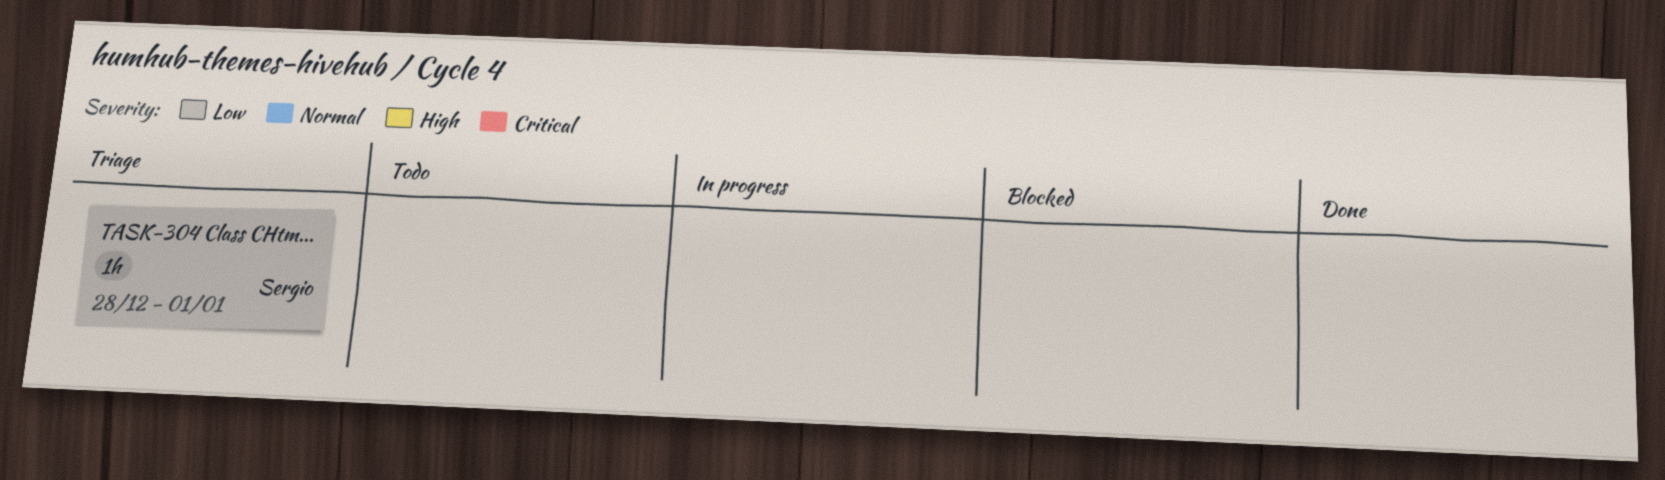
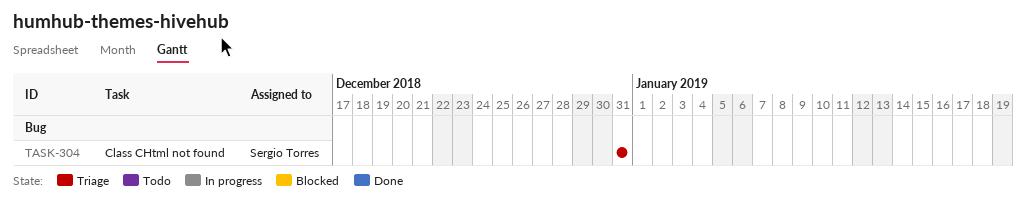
TASK-304, start: Dec 28 -> Dec 31
TASK-304, due: Jan 1 -> Dec 31

